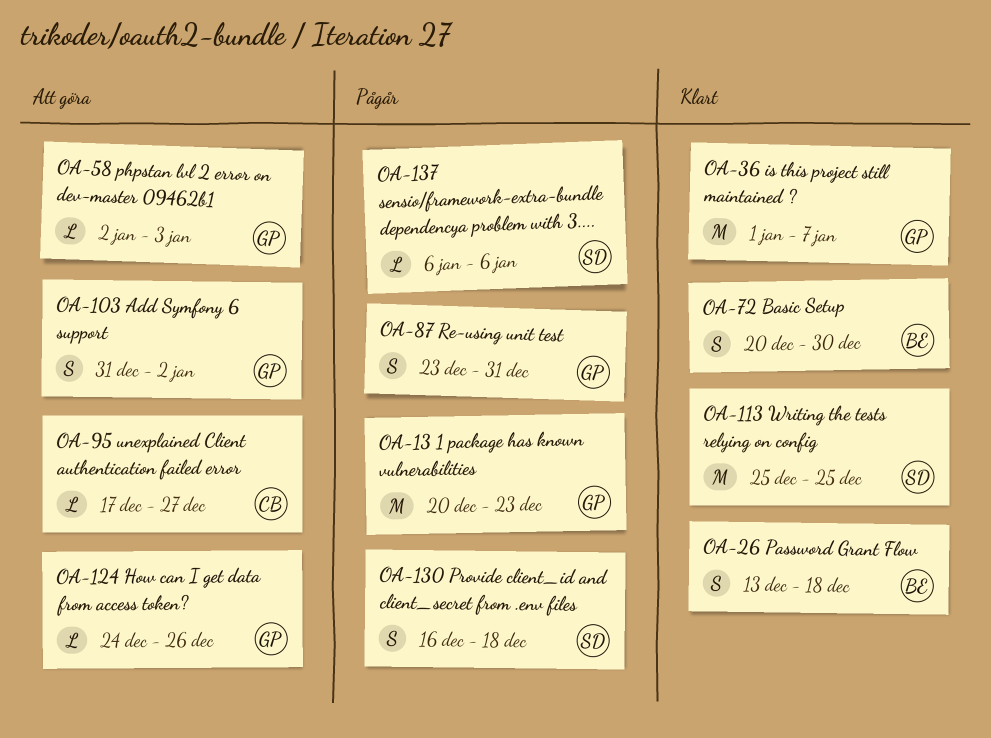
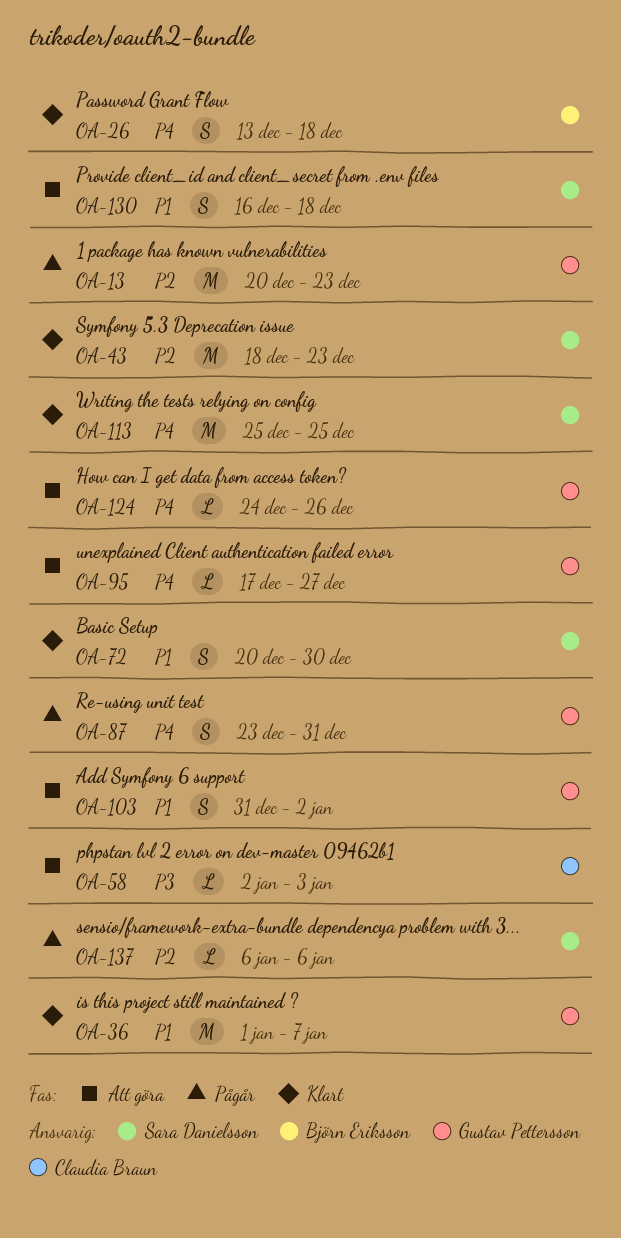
OA-43: none -> present
OA-58, owner: Gustav Pettersson -> Claudia Braun
OA-72, owner: Björn Eriksson -> Sara Danielsson
OA-95, owner: Claudia Braun -> Gustav Pettersson
OA-130, status: Pågår -> Att göra

